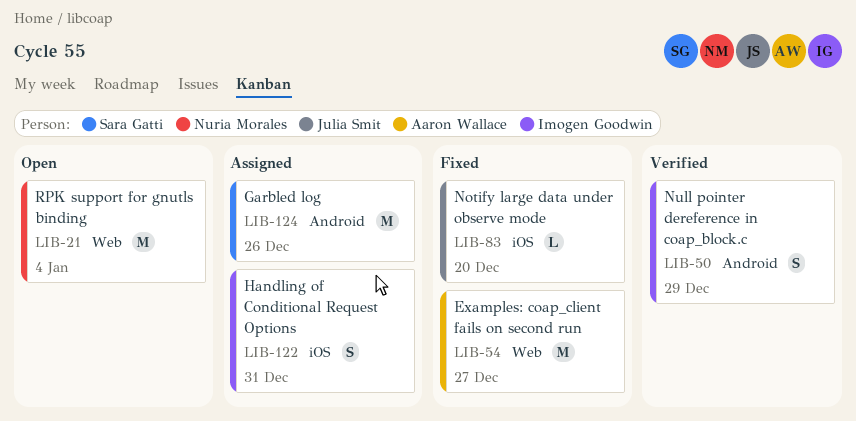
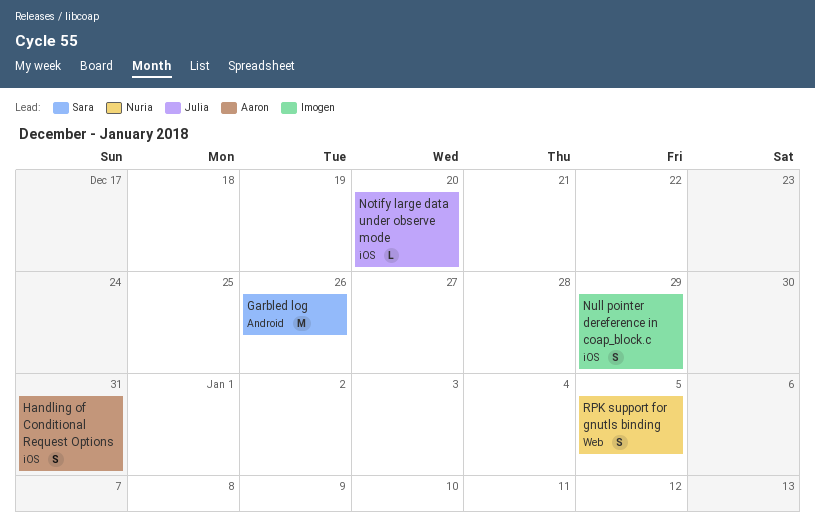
Examples: coap_client fails on second run: present -> none
Handling of Conditional Request Options, owner: Imogen Goodwin -> Aaron Wallace
Null pointer dereference in coap_block.c, label: Android -> iOS
RPK support for gnutls binding, estimate: M -> S
RPK support for gnutls binding, due: Jan 4 -> Jan 5

